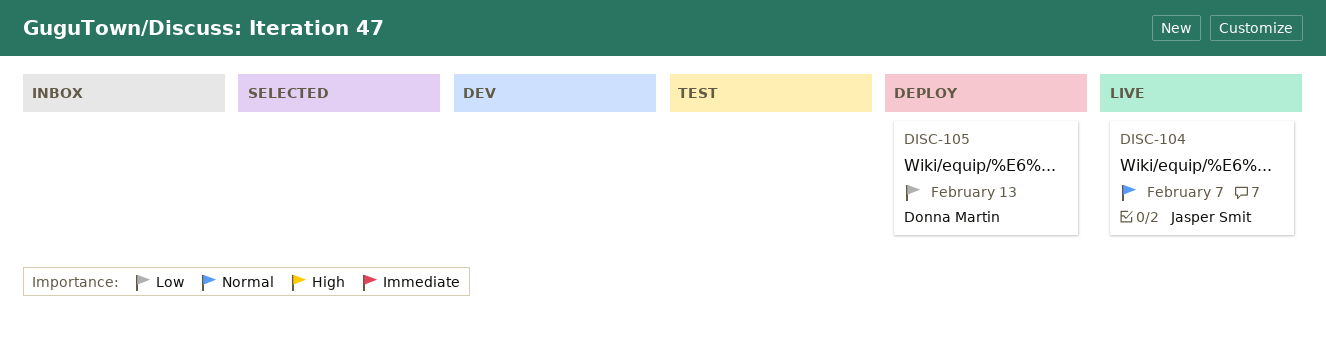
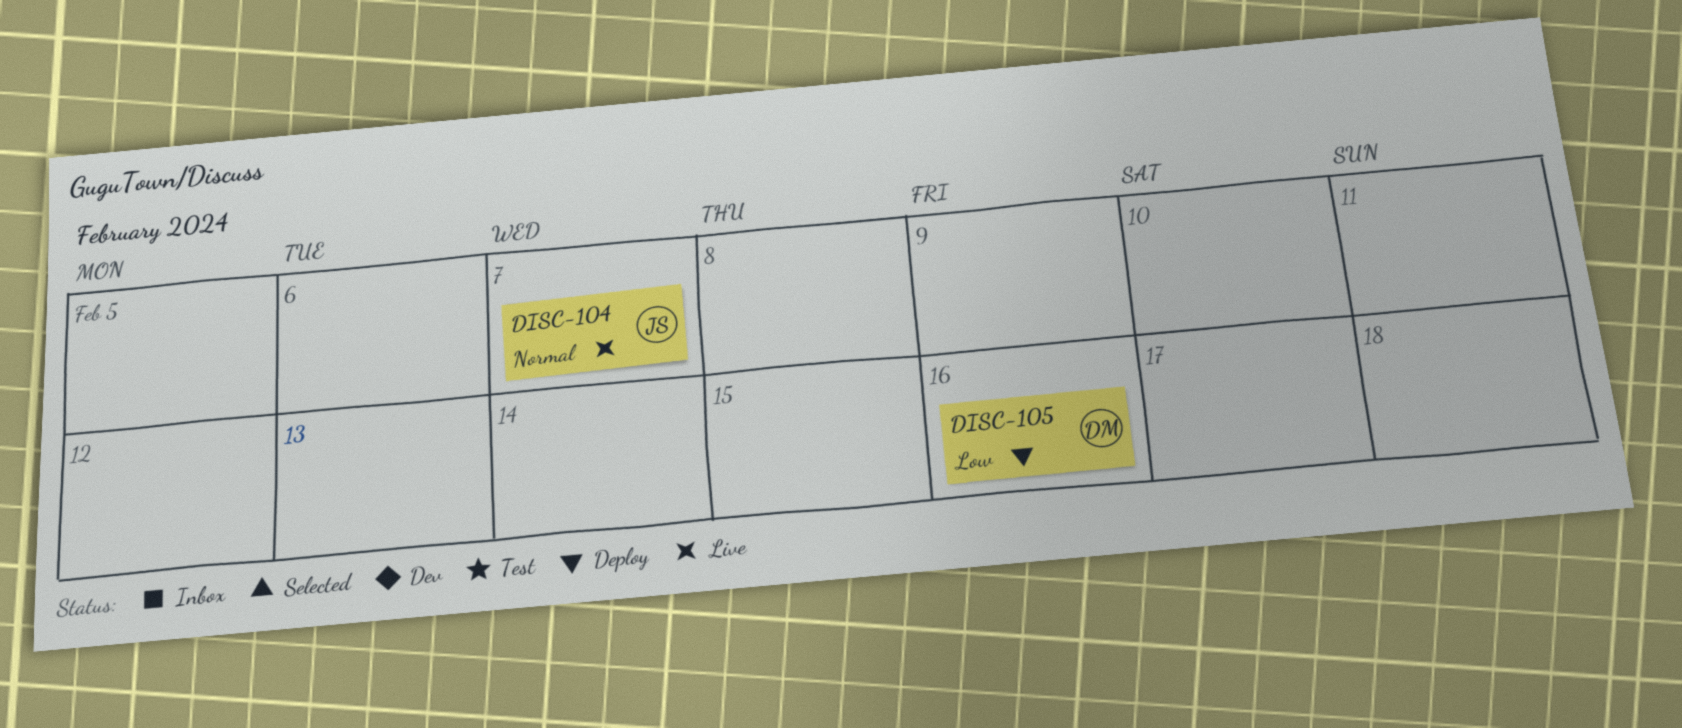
DISC-105, due: Feb 13 -> Feb 16

